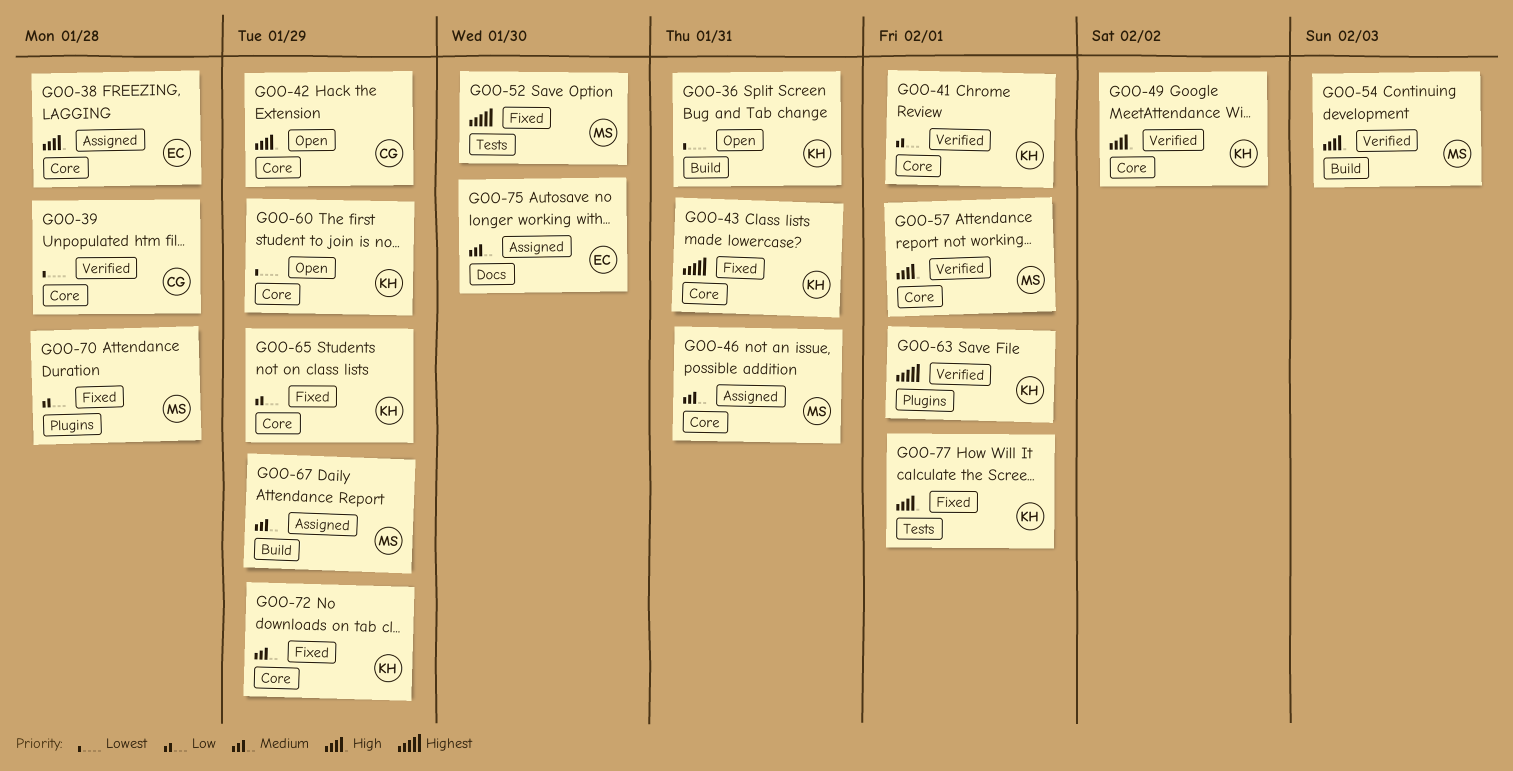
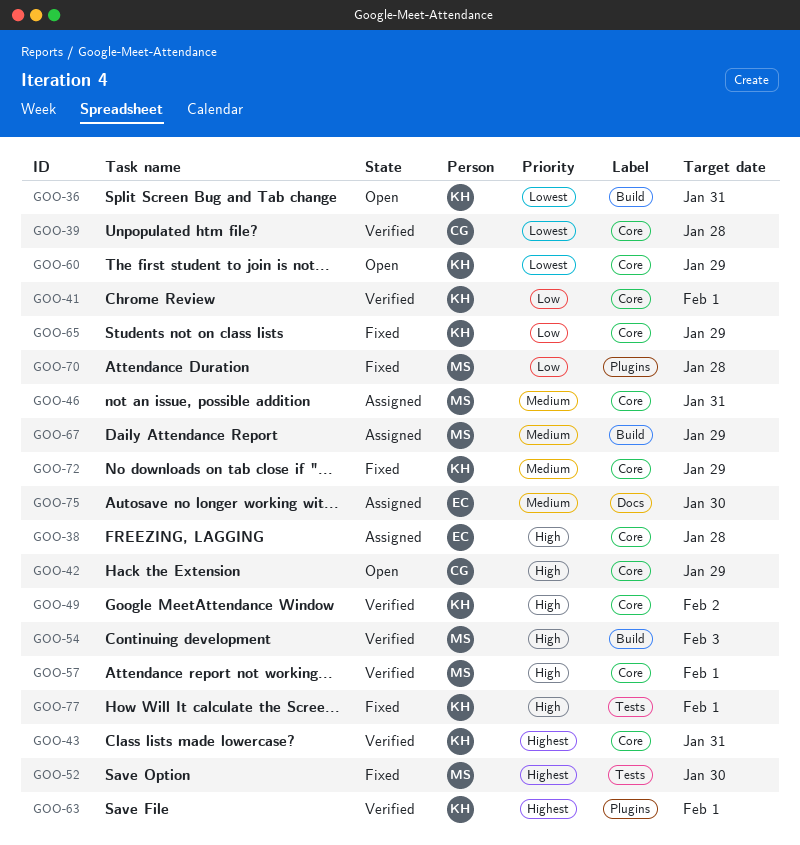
GOO-43, status: Fixed -> Verified

